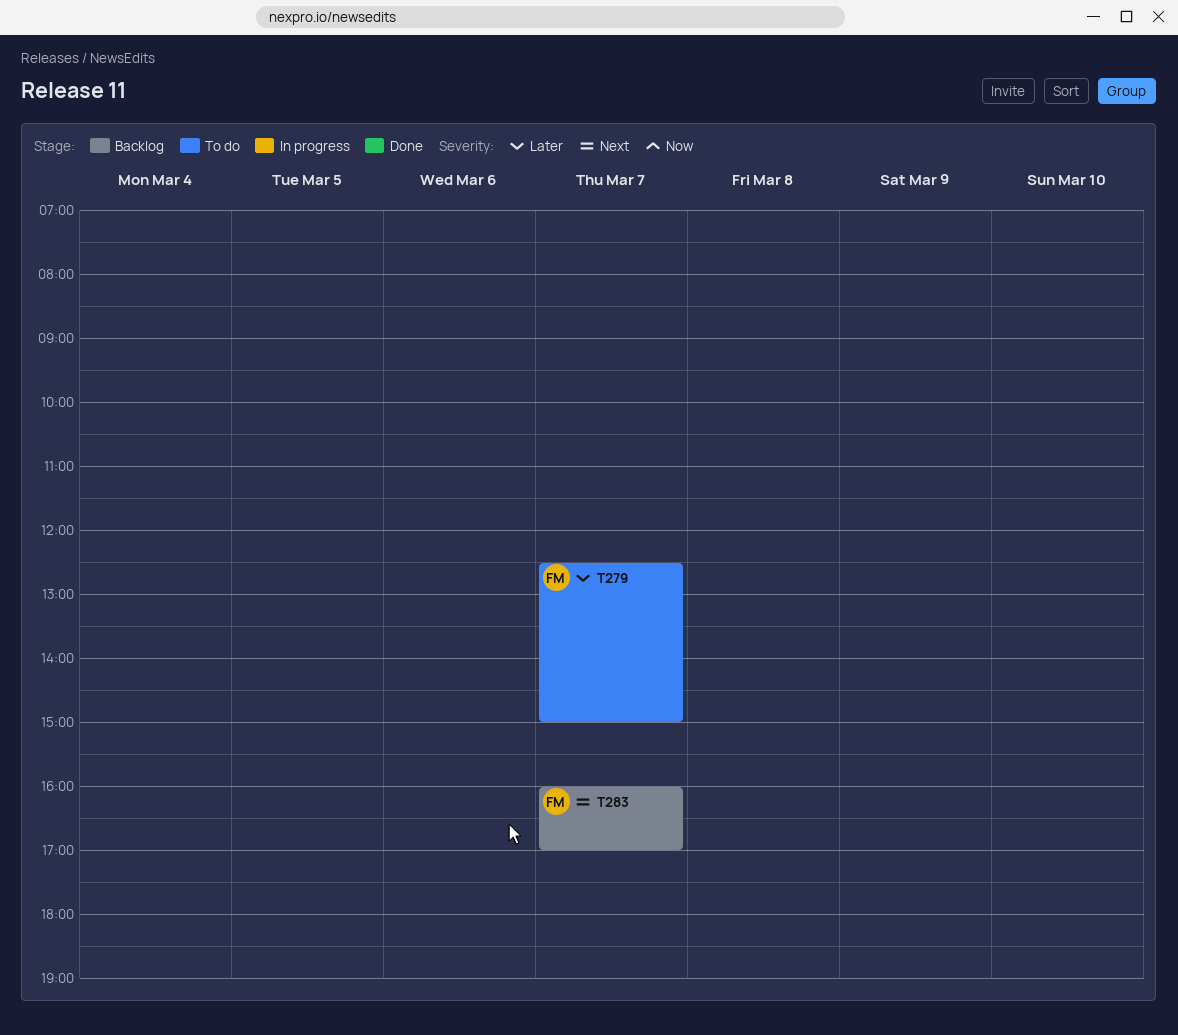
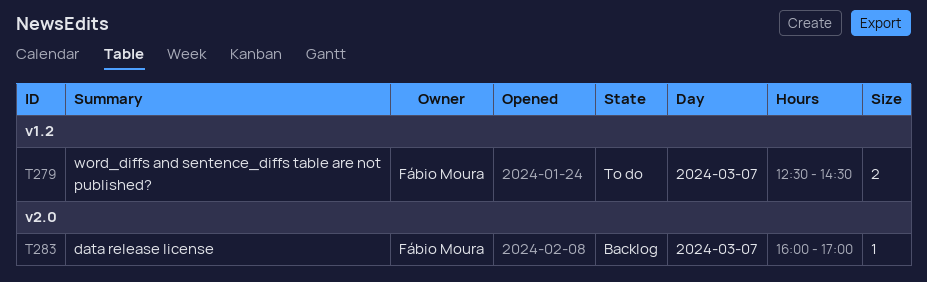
T279, ends: 15:00 -> 14:30

